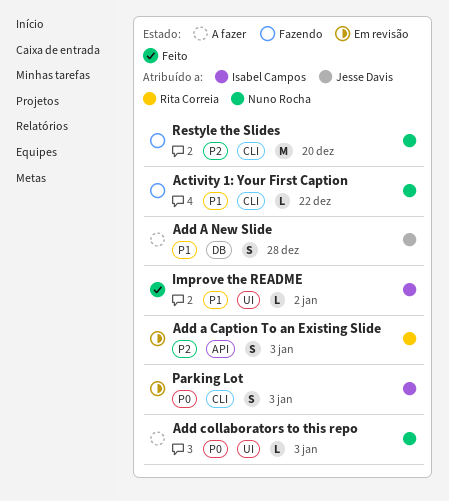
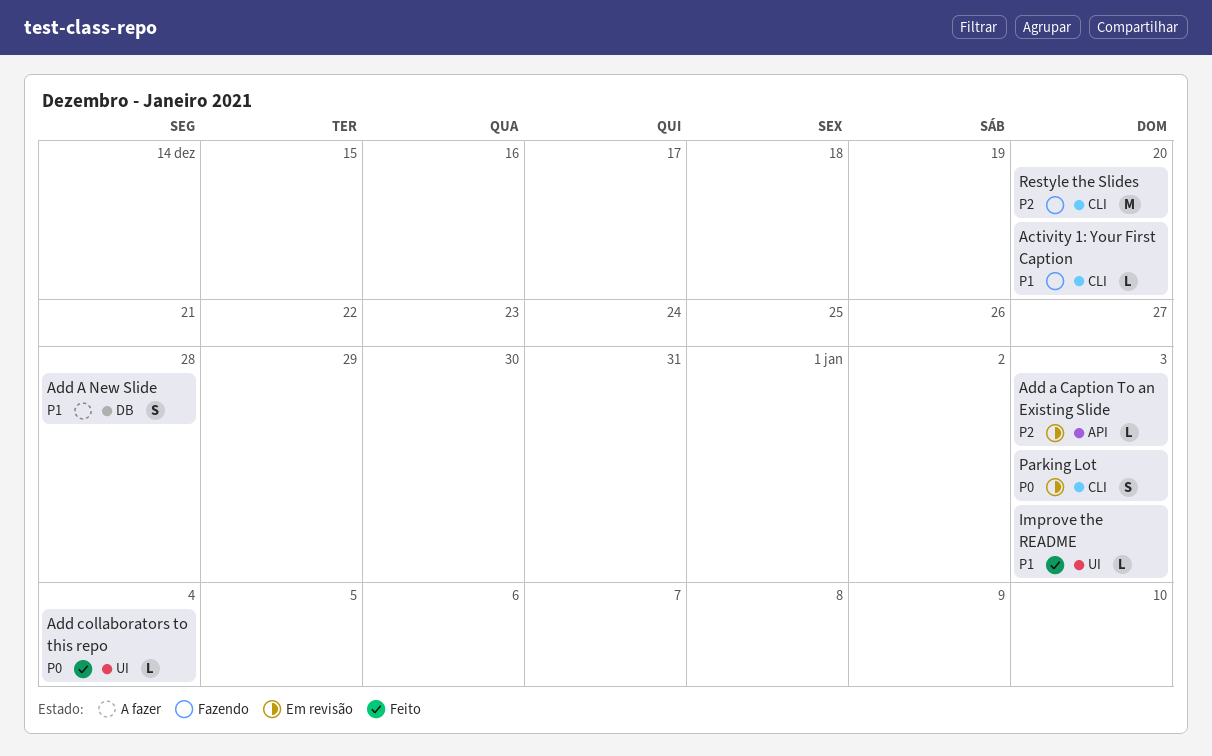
Activity 1: Your First Caption, due: Dec 22 -> Dec 20
Add a Caption To an Existing Slide, estimate: S -> L
Add collaborators to this repo, status: A fazer -> Feito
Add collaborators to this repo, due: Jan 3 -> Jan 4
Improve the README, due: Jan 2 -> Jan 3

